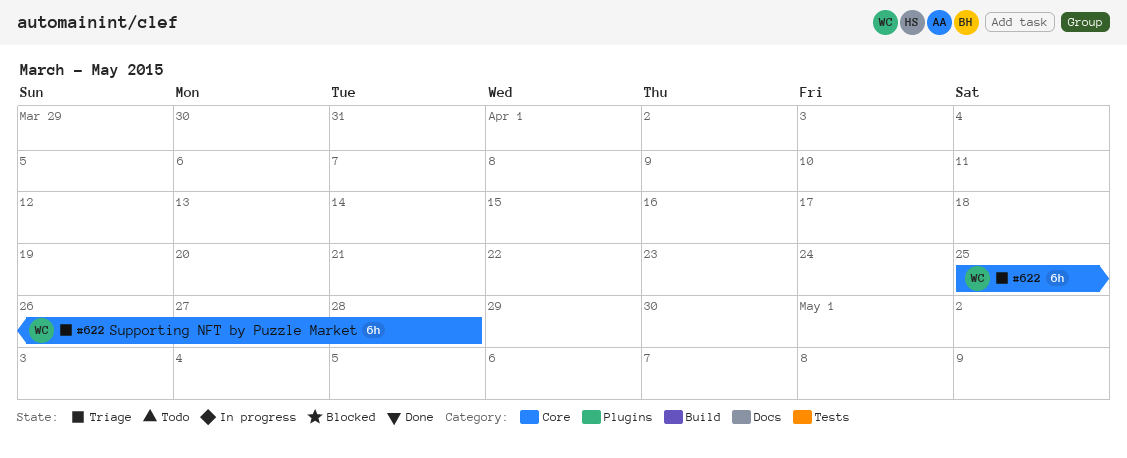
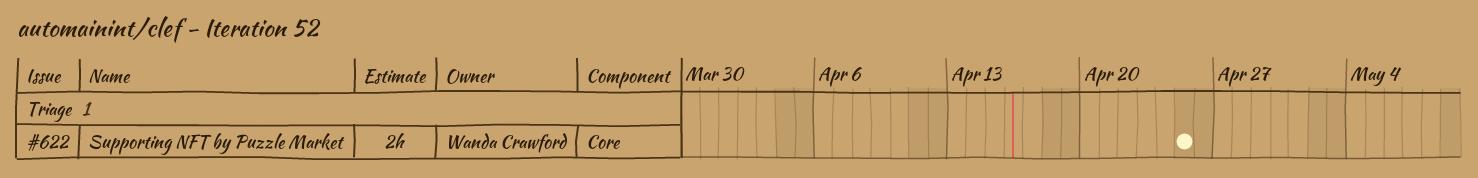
#622, estimate: 6h -> 2h
#622, due: Apr 28 -> Apr 25

